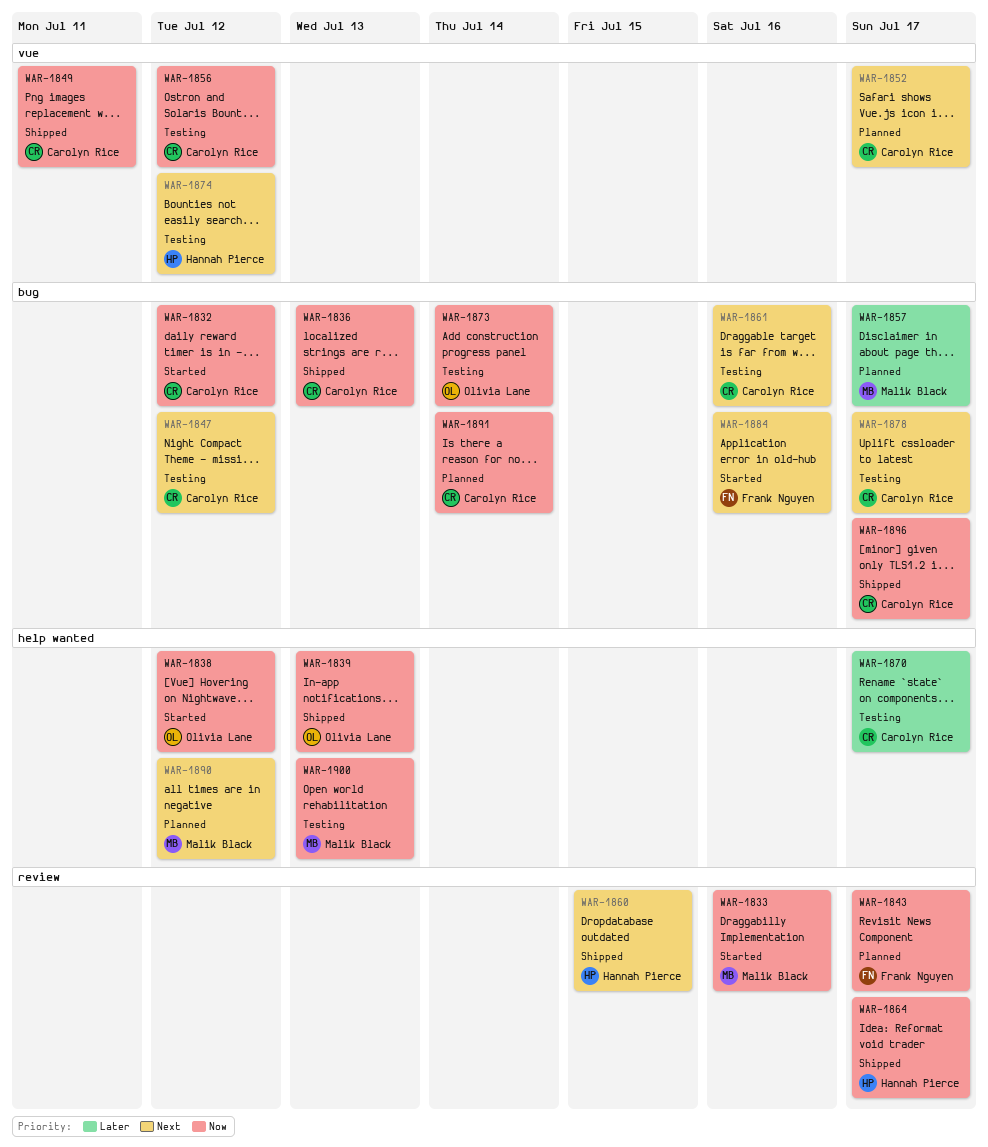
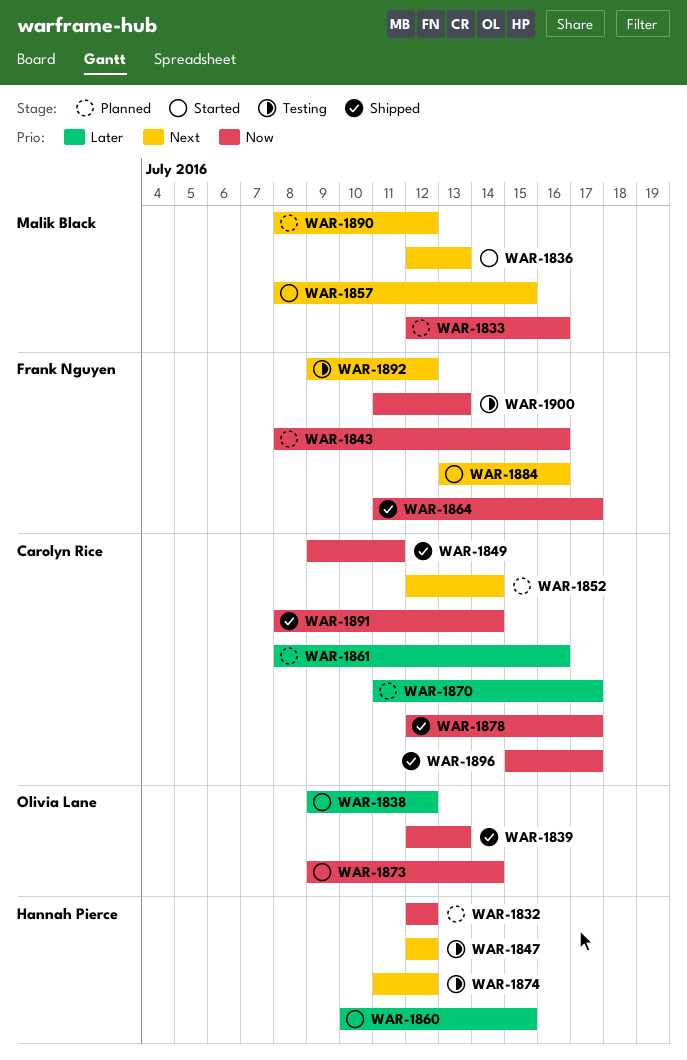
WAR-1832, status: Started -> Planned
WAR-1832, owner: Carolyn Rice -> Hannah Pierce
WAR-1833, status: Started -> Planned
WAR-1836, status: Shipped -> Started
WAR-1836, owner: Carolyn Rice -> Malik Black
WAR-1836, priority: Now -> Next
WAR-1838, priority: Now -> Later
WAR-1843, due: Jul 17 -> Jul 16
WAR-1847, owner: Carolyn Rice -> Hannah Pierce
WAR-1852, due: Jul 17 -> Jul 14
WAR-1856: present -> none
WAR-1857, status: Planned -> Started
WAR-1857, priority: Later -> Next
WAR-1857, due: Jul 17 -> Jul 15
WAR-1860, status: Shipped -> Started
WAR-1860, priority: Next -> Later
WAR-1861, status: Testing -> Planned
WAR-1861, priority: Next -> Later
WAR-1864, owner: Hannah Pierce -> Frank Nguyen
WAR-1870, status: Testing -> Planned
WAR-1873, status: Testing -> Started
WAR-1878, status: Testing -> Shipped
WAR-1878, priority: Next -> Now
WAR-1891, status: Planned -> Shipped
WAR-1892: none -> present
WAR-1900, owner: Malik Black -> Frank Nguyen

